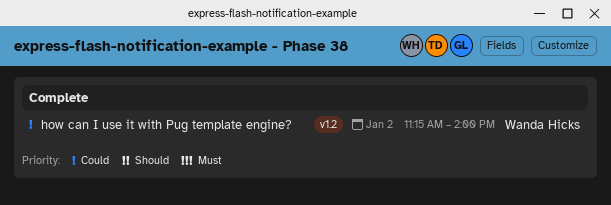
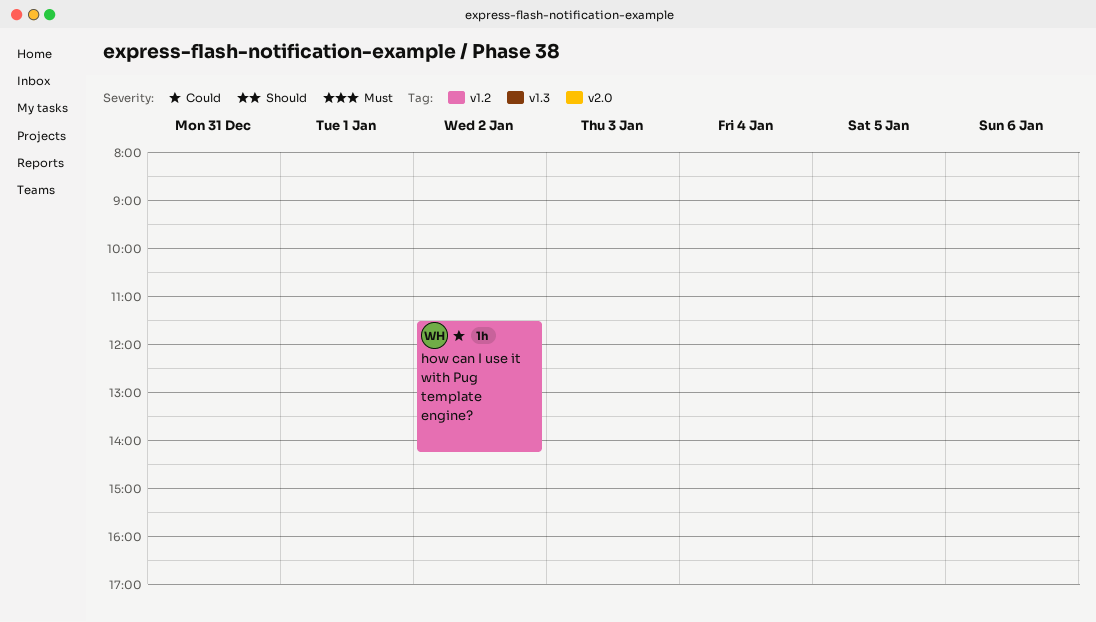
how can I use it with Pug template engine?, begins: 11:15 -> 11:30
how can I use it with Pug template engine?, ends: 14:00 -> 14:15

